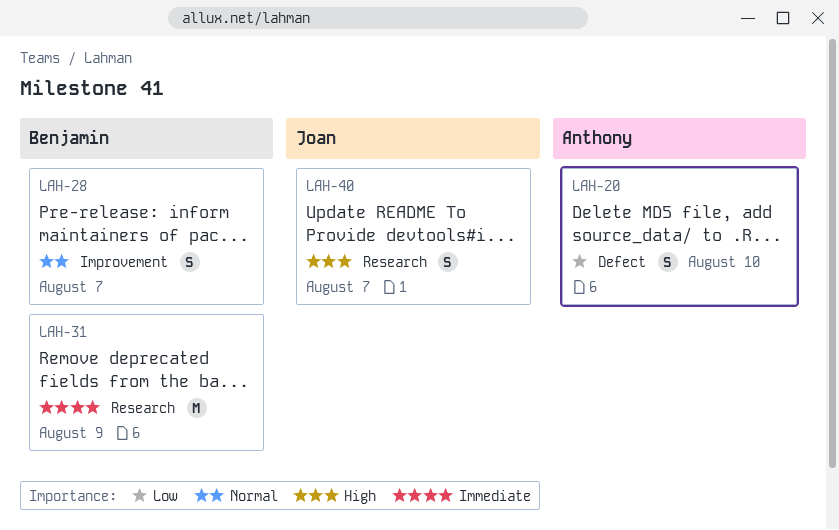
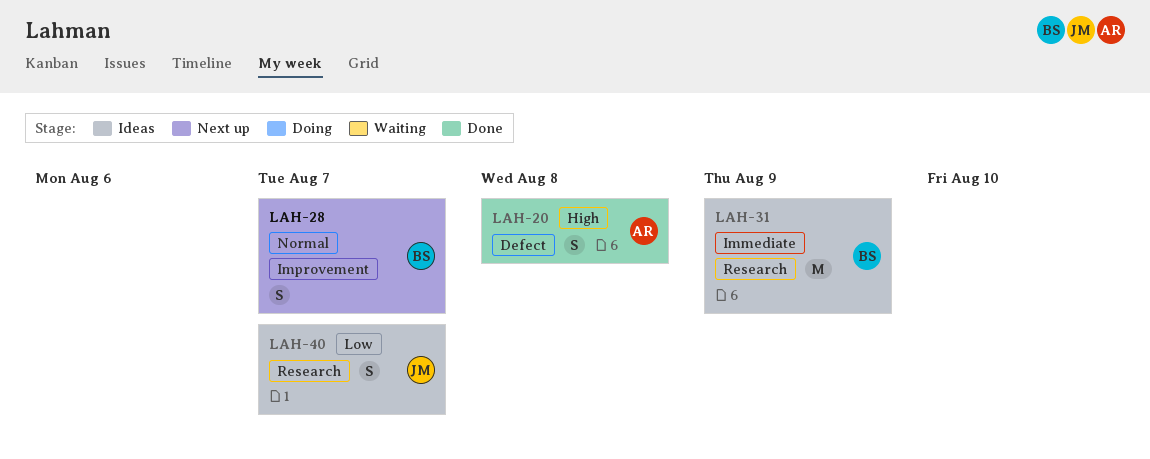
LAH-20, priority: Low -> High
LAH-20, due: Aug 10 -> Aug 8
LAH-40, priority: High -> Low

